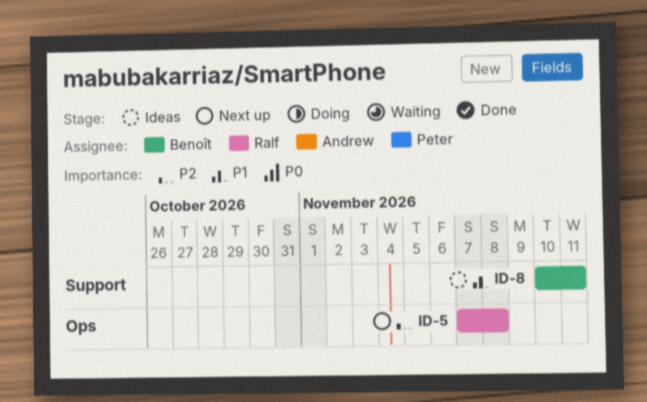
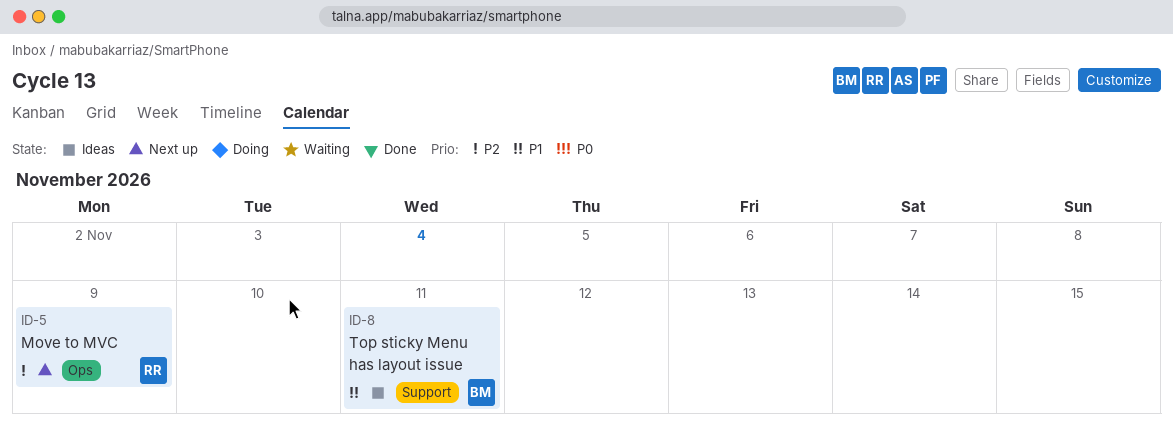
ID-5, due: Nov 8 -> Nov 9

